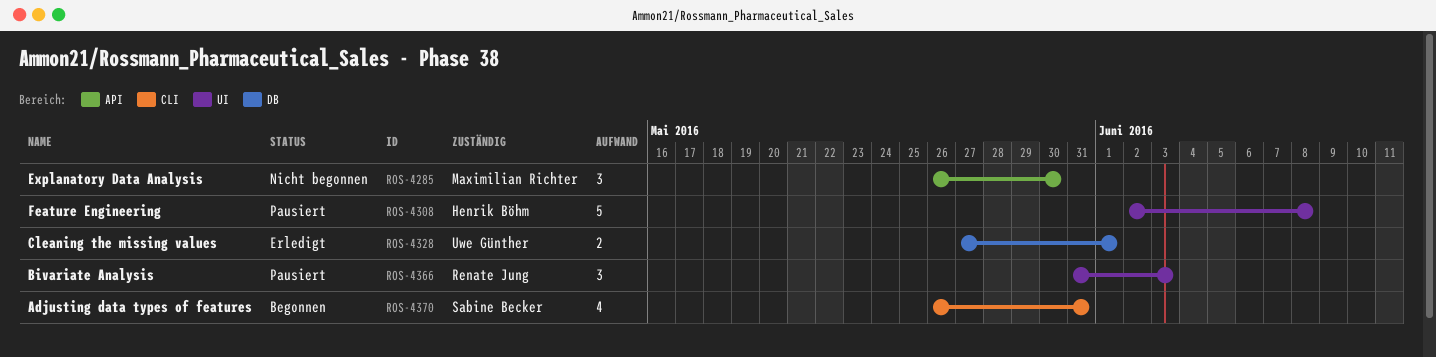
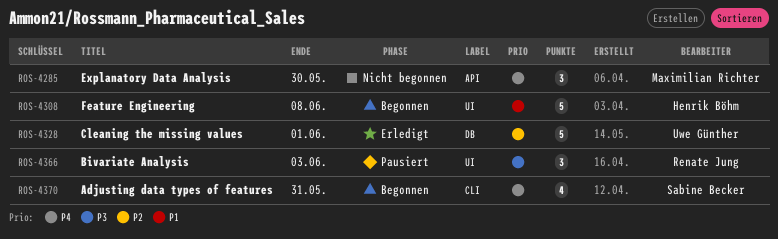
ROS-4308, status: Pausiert -> Begonnen
ROS-4328, estimate: 2 -> 5

